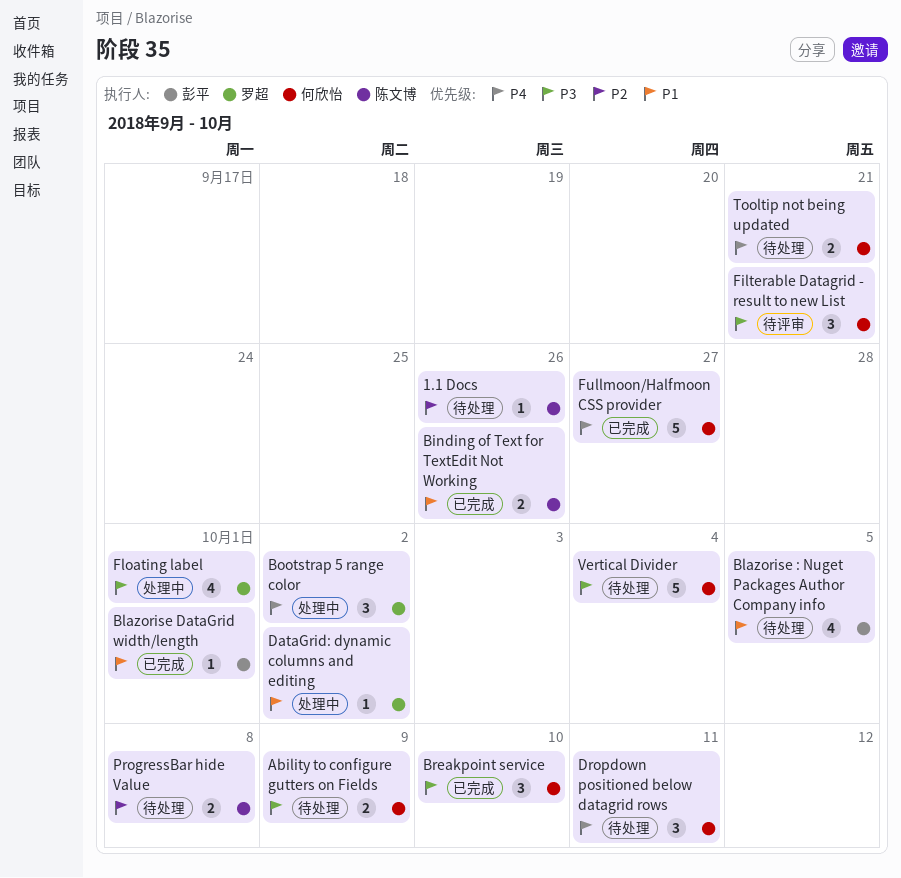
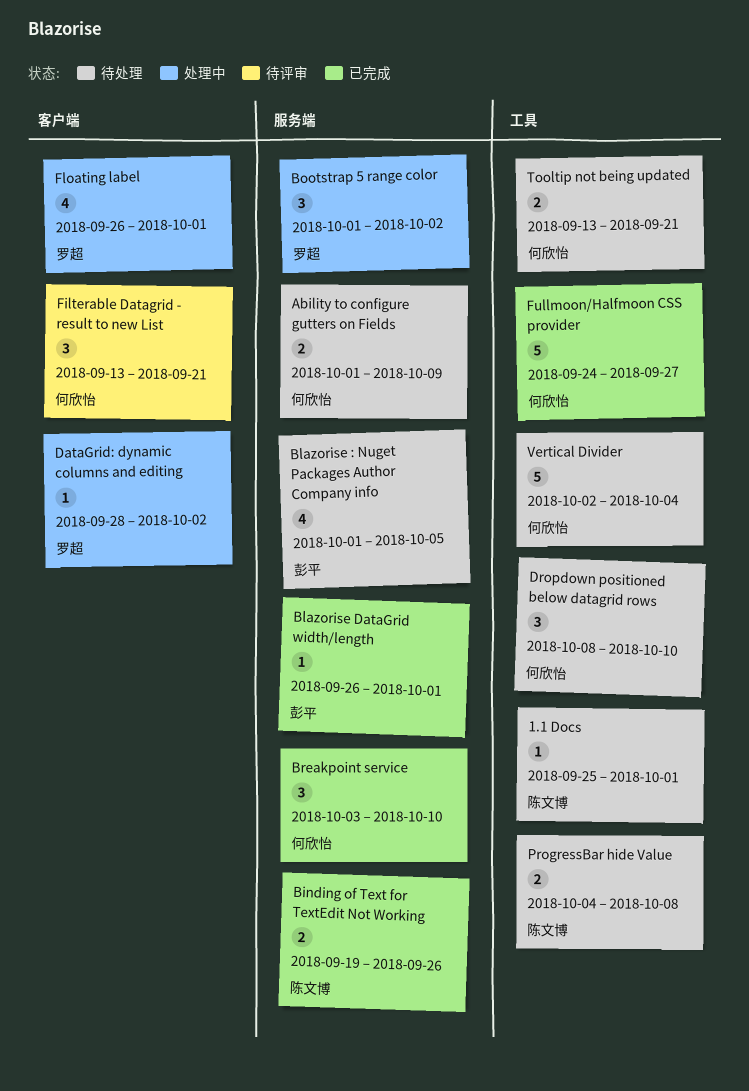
1.1 Docs, due: Sep 26 -> Oct 1
Dropdown positioned below datagrid rows, due: Oct 11 -> Oct 10

